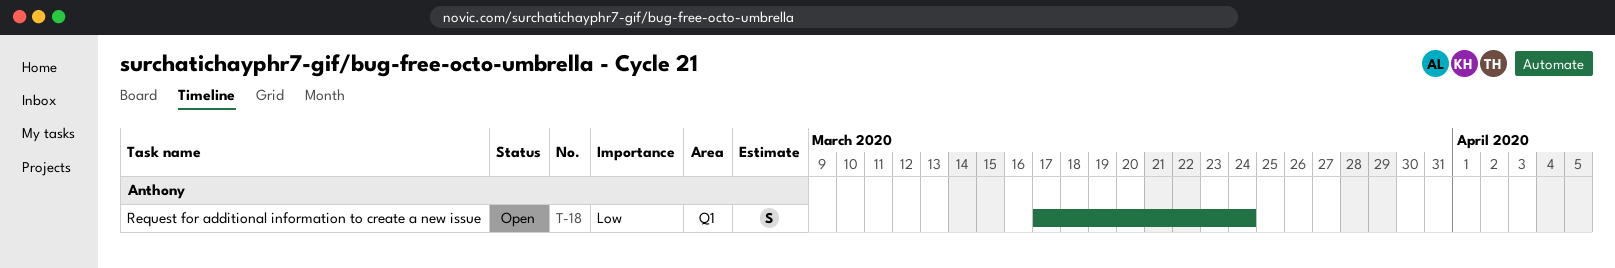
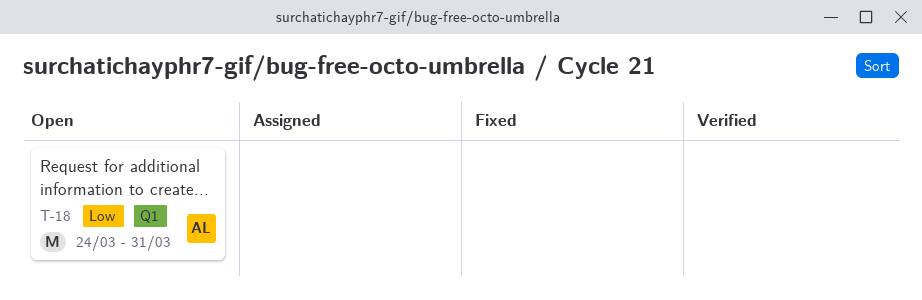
T-18, estimate: S -> M
T-18, start: Mar 17 -> Mar 24
T-18, due: Mar 24 -> Mar 31

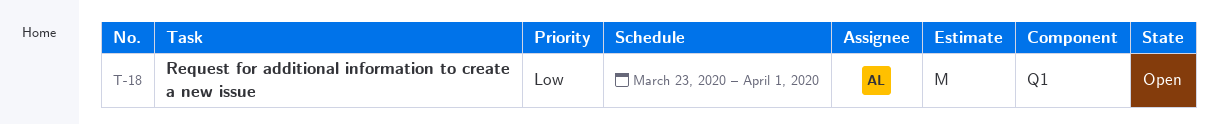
T-18, start: Mar 24 -> Mar 23
T-18, due: Mar 31 -> Apr 1

